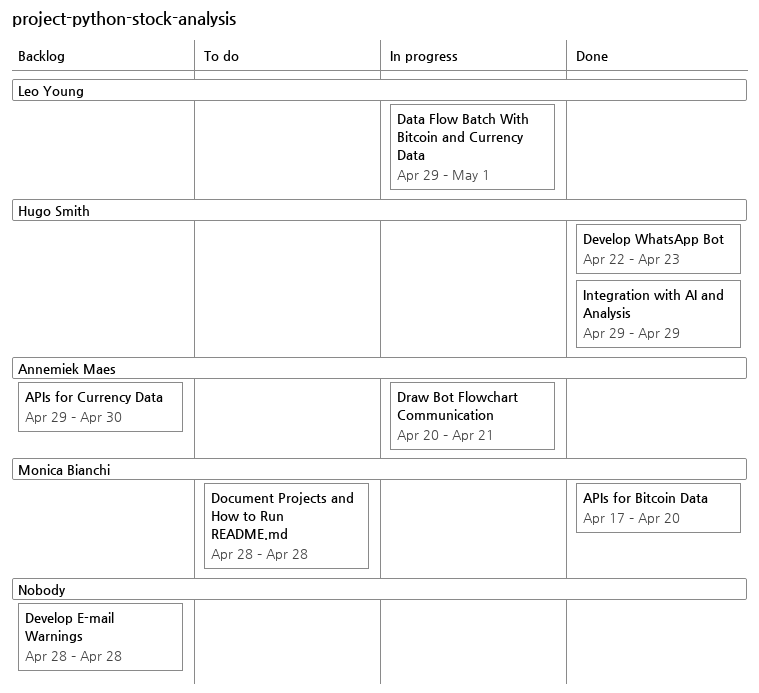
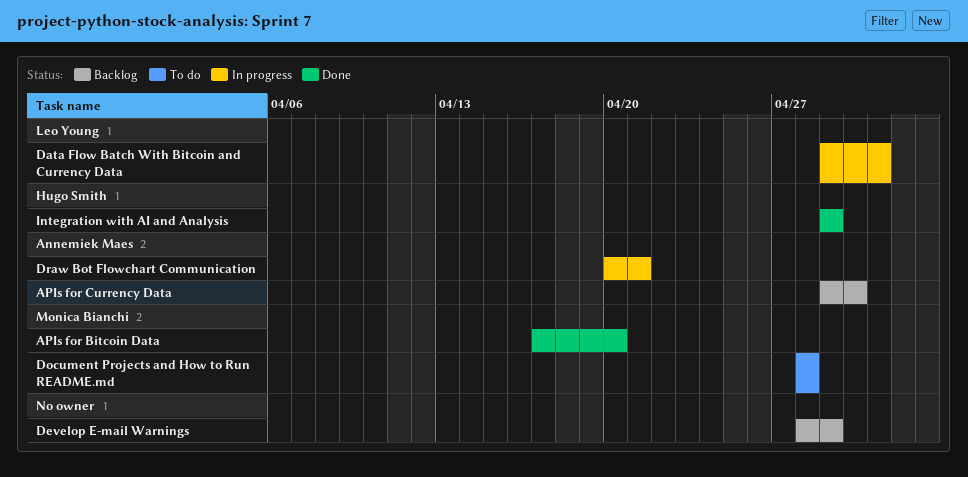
Develop E-mail Warnings, due: Apr 28 -> Apr 29
Develop WhatsApp Bot: present -> none

